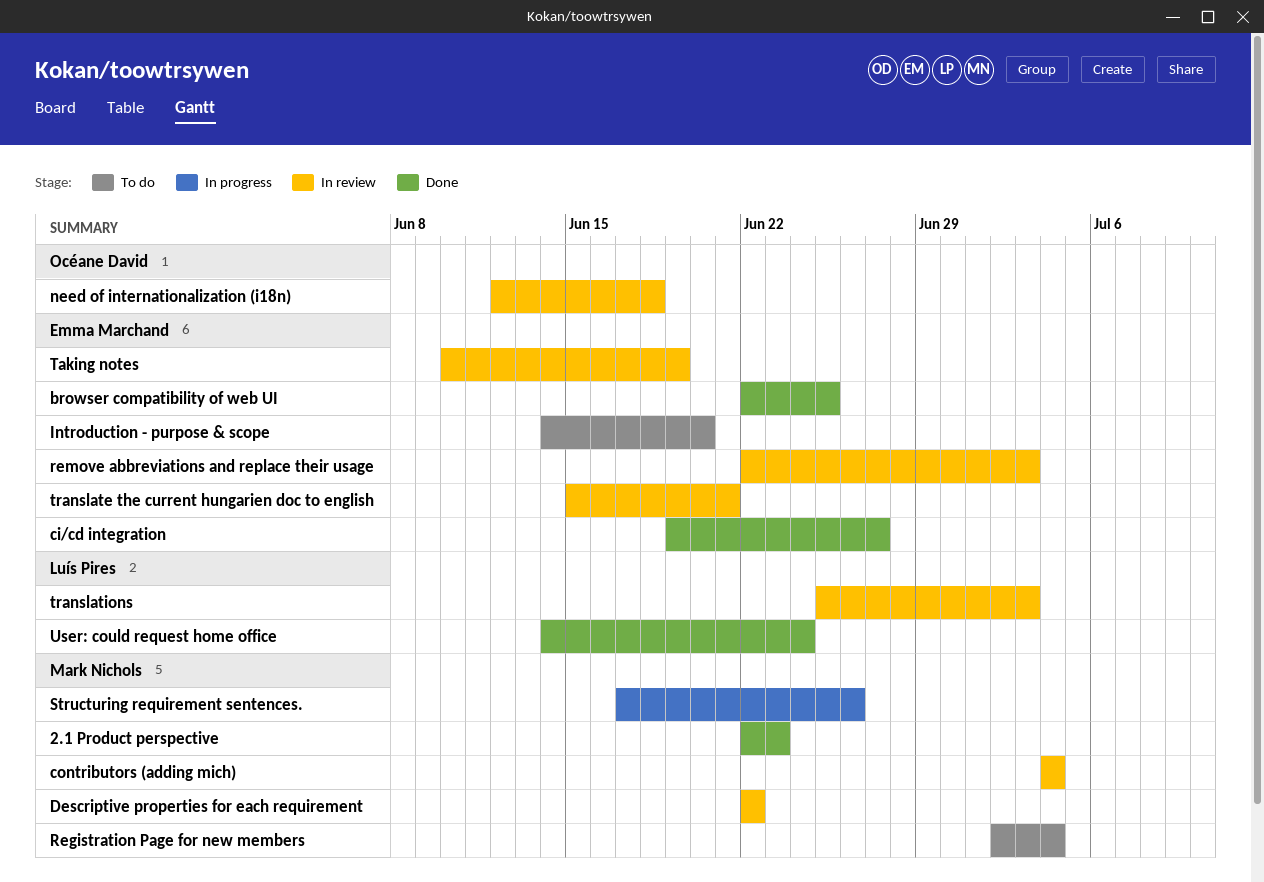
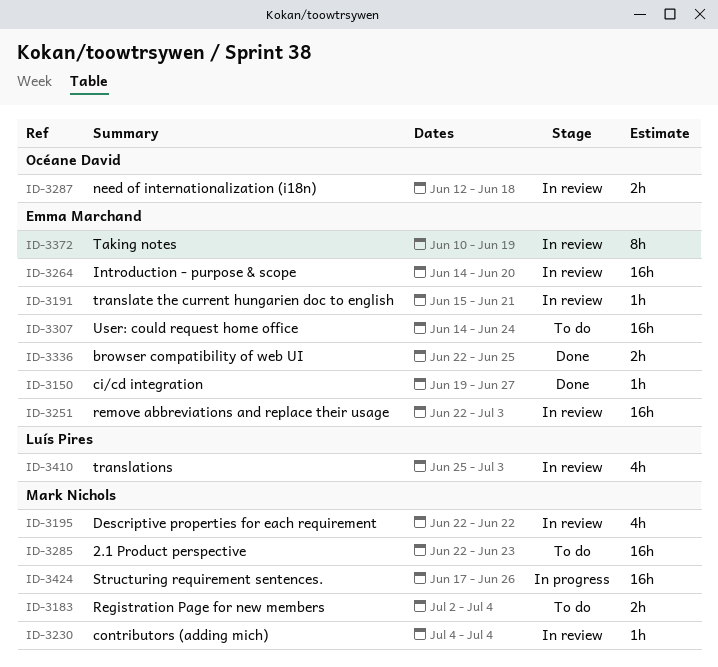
2.1 Product perspective, status: Done -> To do
Introduction - purpose & scope, status: To do -> In review
User: could request home office, status: Done -> To do
User: could request home office, owner: Luís Pires -> Emma Marchand

